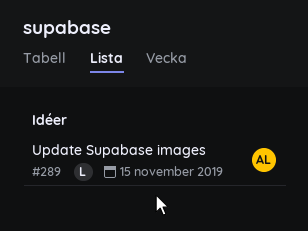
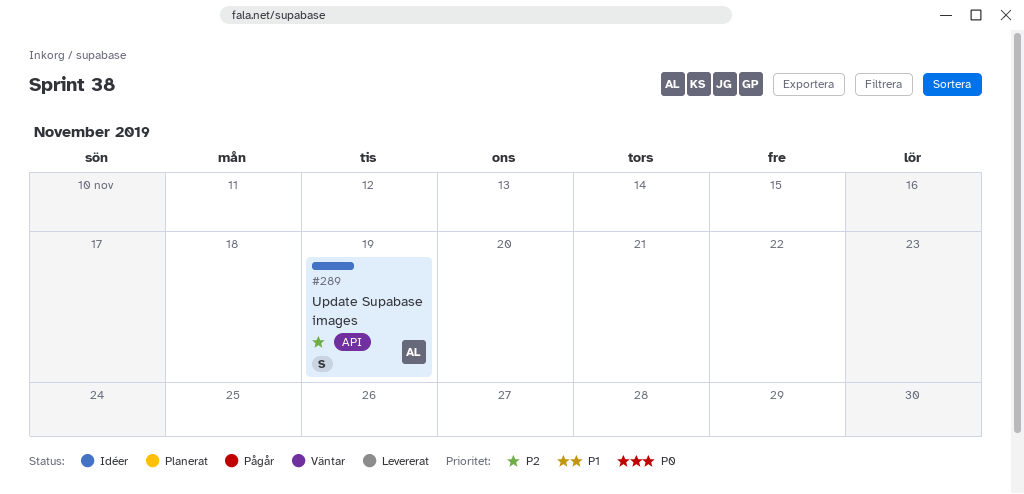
#289, estimate: L -> S
#289, due: Nov 15 -> Nov 19

